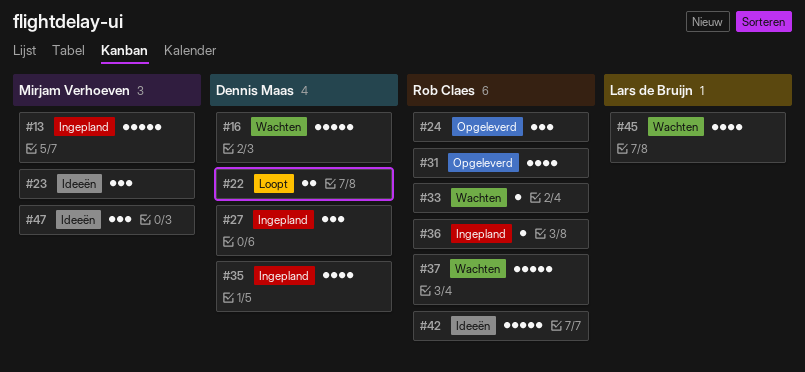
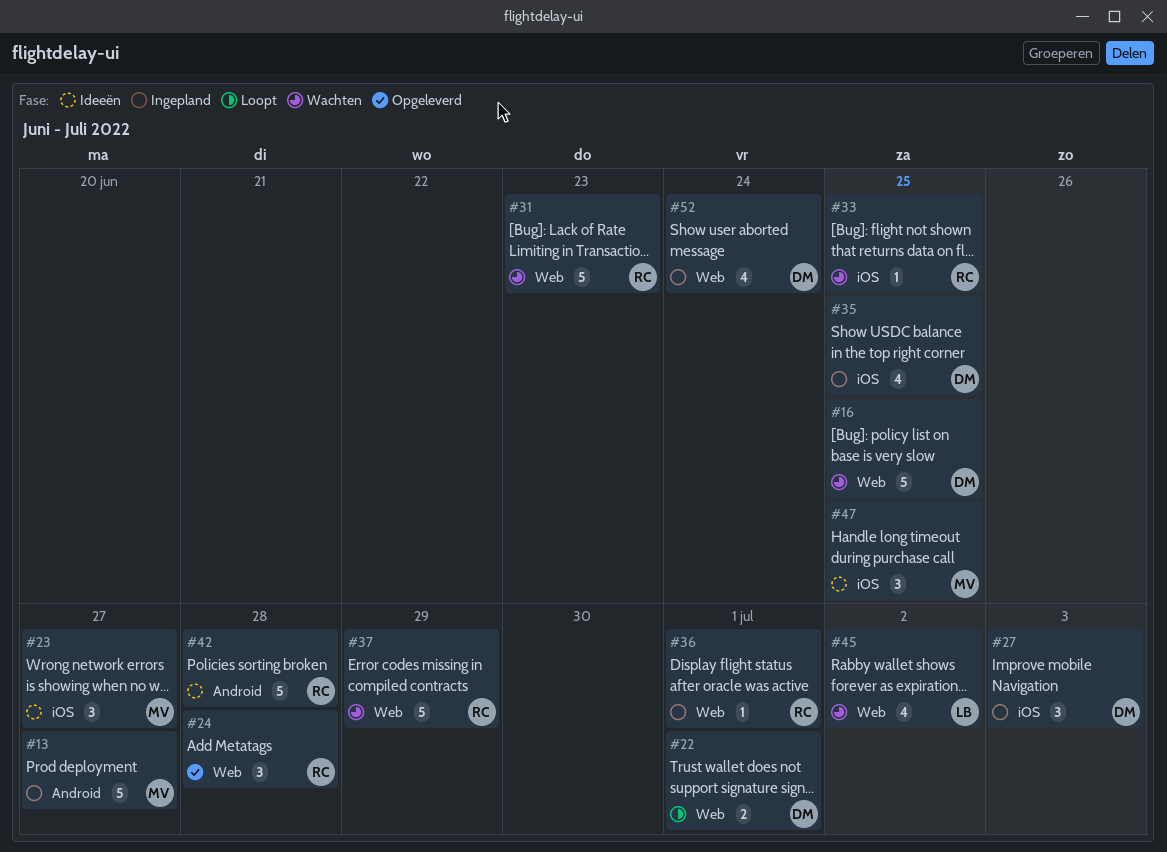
#31, status: Opgeleverd -> Wachten
#31, estimate: 4 -> 5
#52: none -> present

